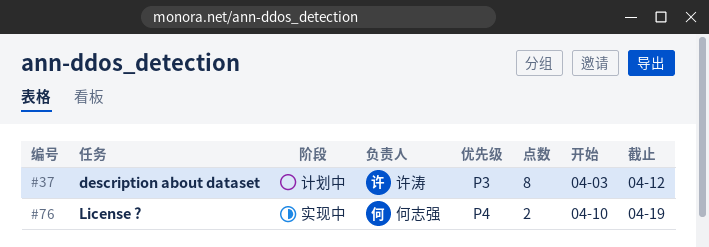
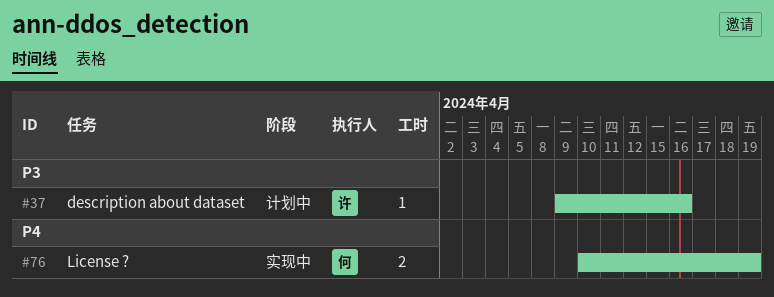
#37, estimate: 8 -> 1
#37, start: Apr 3 -> Apr 9
#37, due: Apr 12 -> Apr 16

